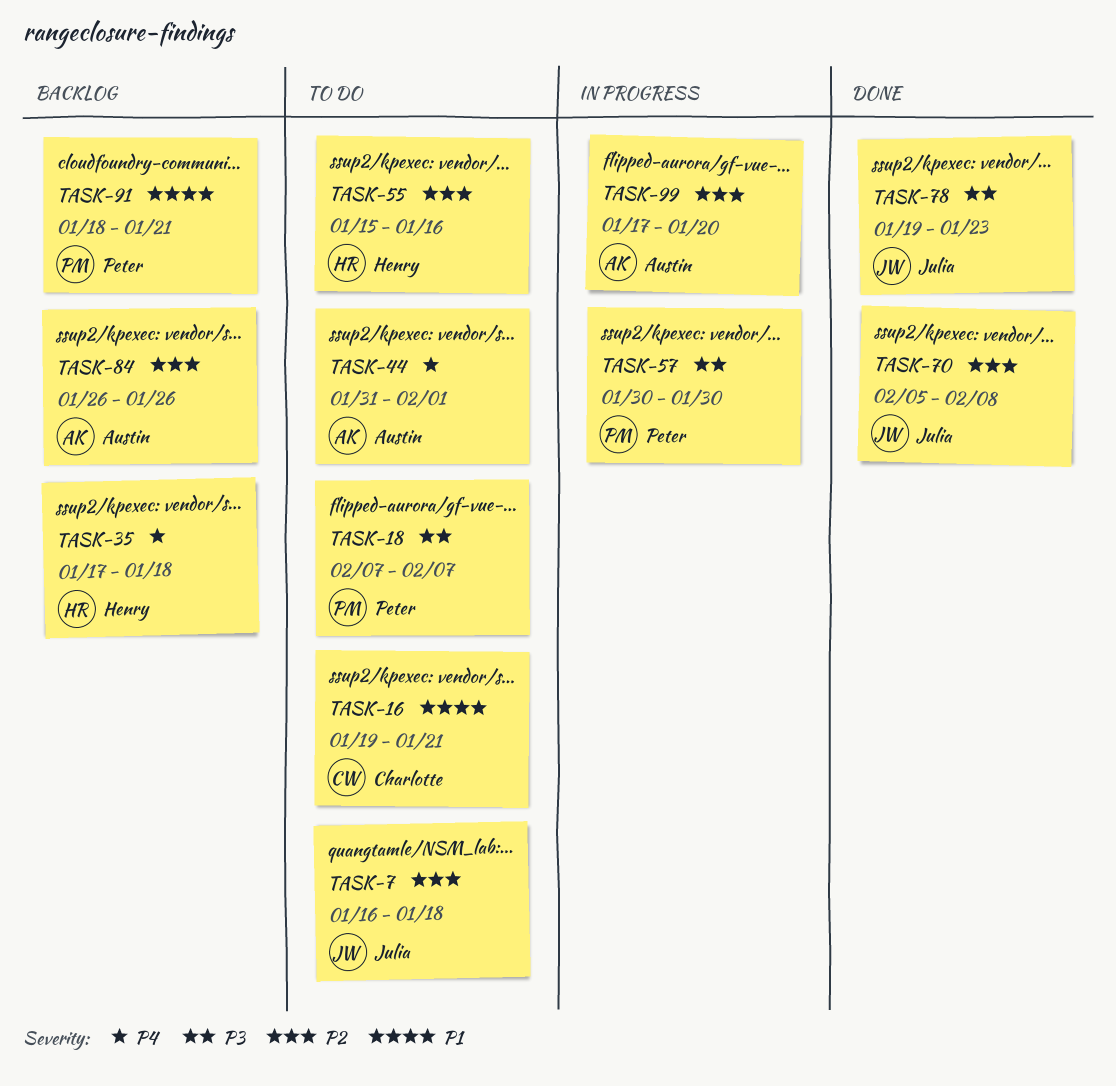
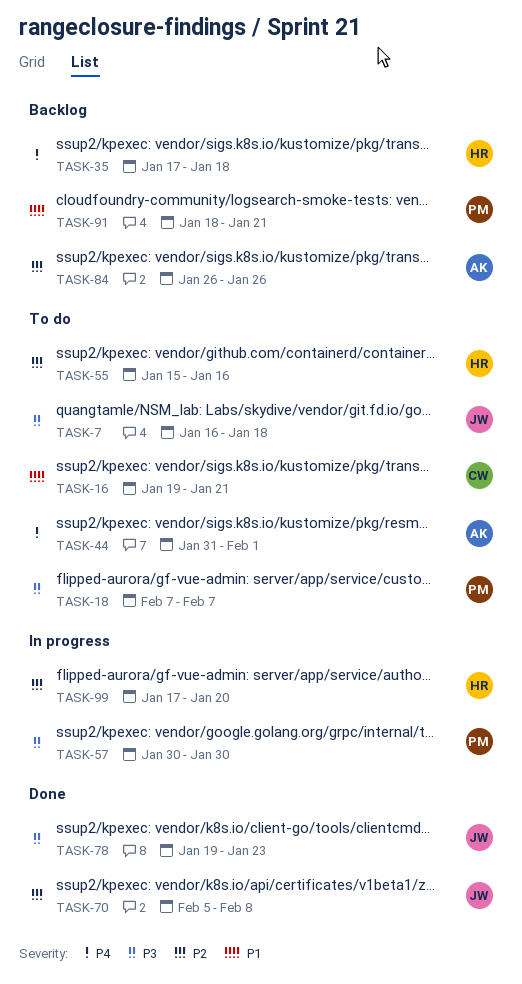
TASK-7, priority: P2 -> P3
TASK-99, owner: Austin -> Henry

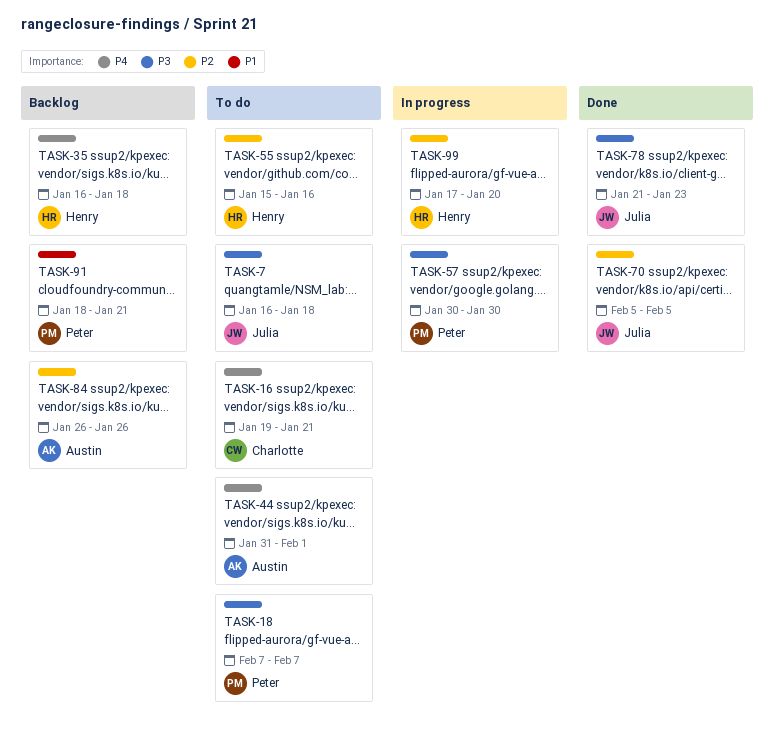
TASK-16, priority: P1 -> P4
TASK-35, start: Jan 17 -> Jan 16
TASK-70, due: Feb 8 -> Feb 5
TASK-78, start: Jan 19 -> Jan 21

